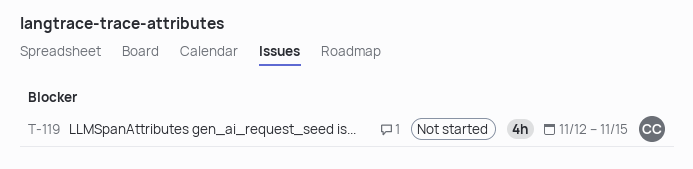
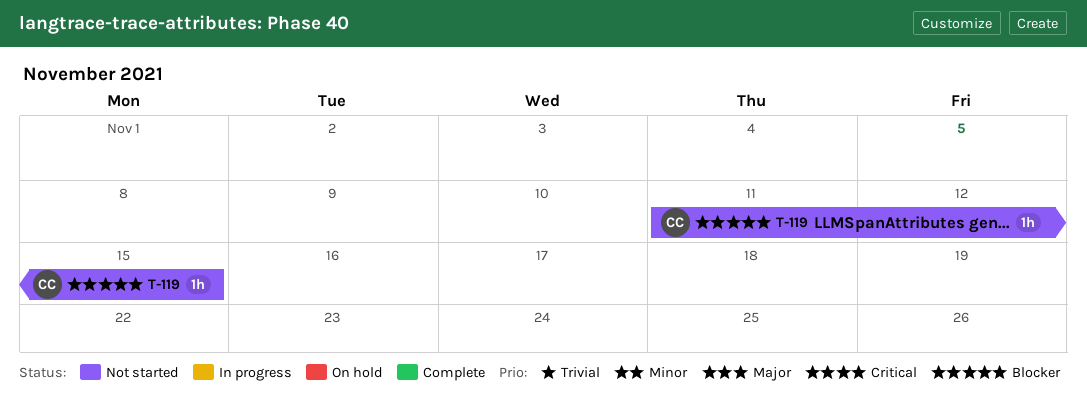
T-119, estimate: 4h -> 1h
T-119, start: Nov 12 -> Nov 11

